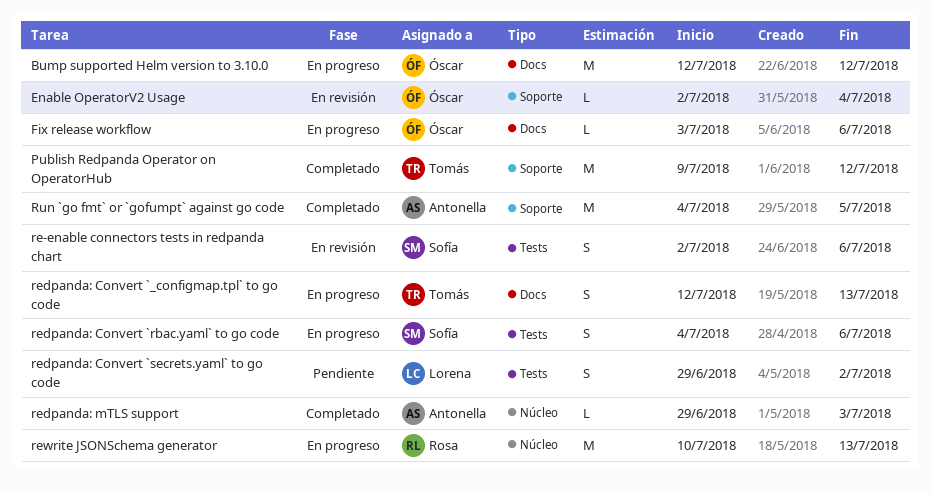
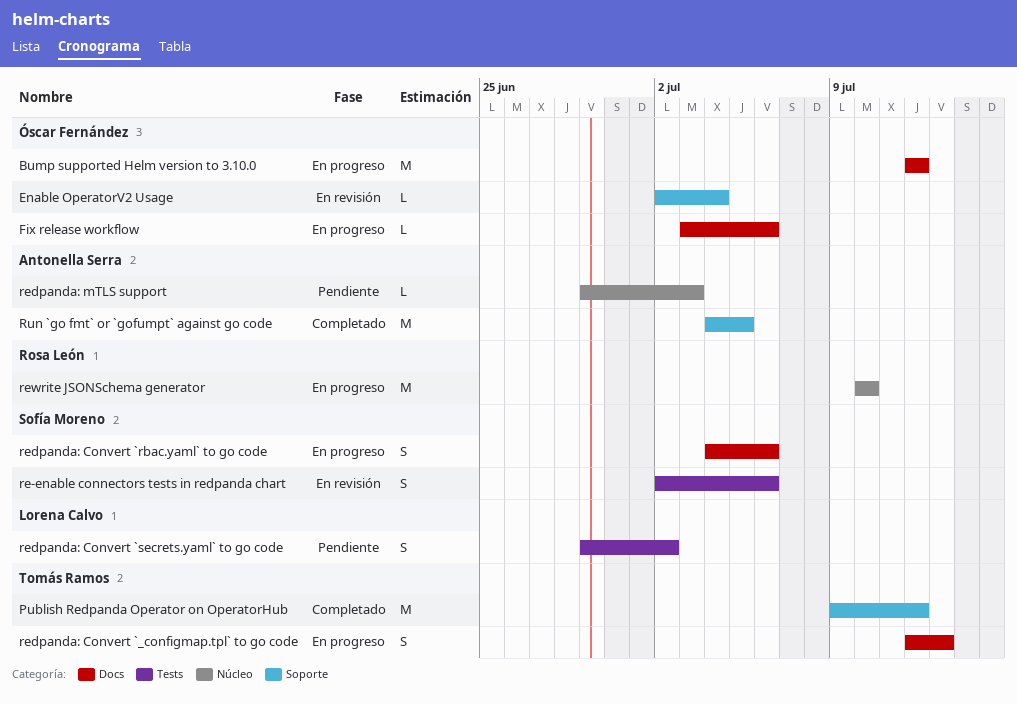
redpanda: Convert `rbac.yaml` to go code, label: Tests -> Docs
redpanda: mTLS support, status: Completado -> Pendiente
rewrite JSONSchema generator, due: Jul 13 -> Jul 10

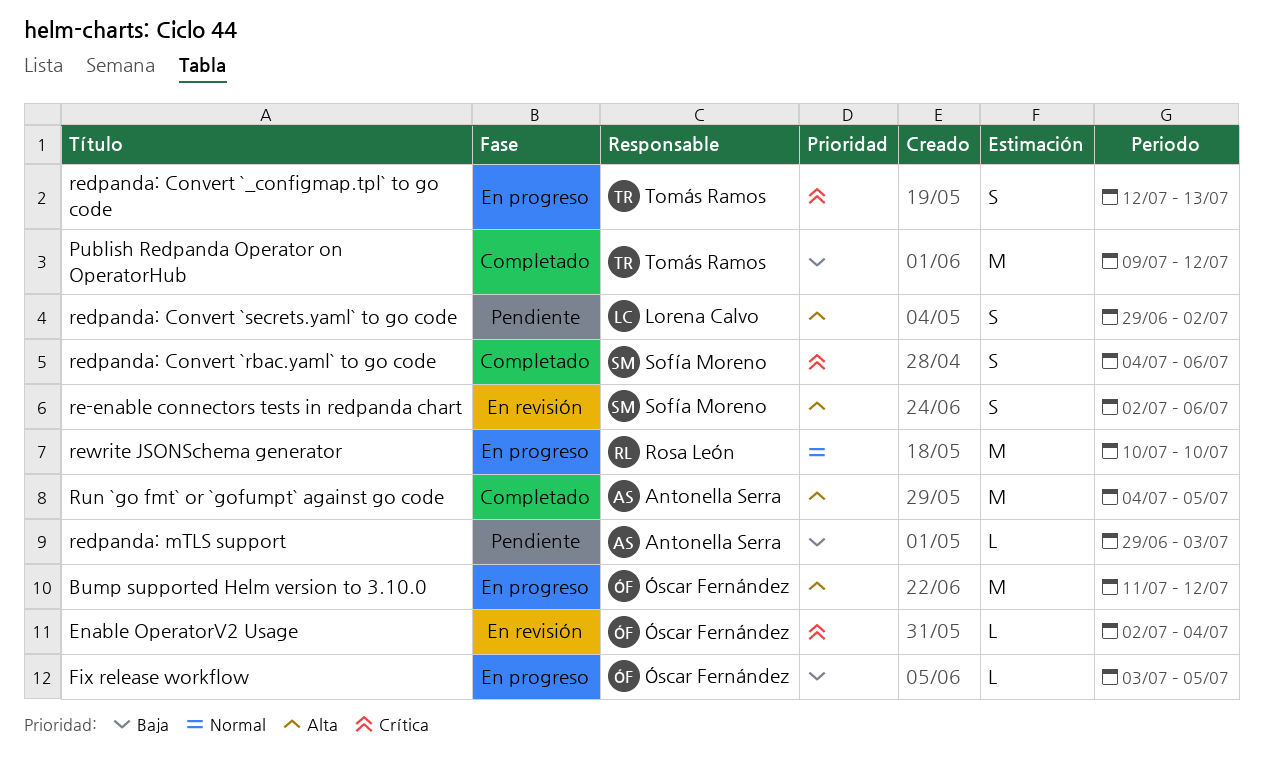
Bump supported Helm version to 3.10.0, start: Jul 12 -> Jul 11
Fix release workflow, due: Jul 6 -> Jul 5
redpanda: Convert `rbac.yaml` to go code, status: En progreso -> Completado

